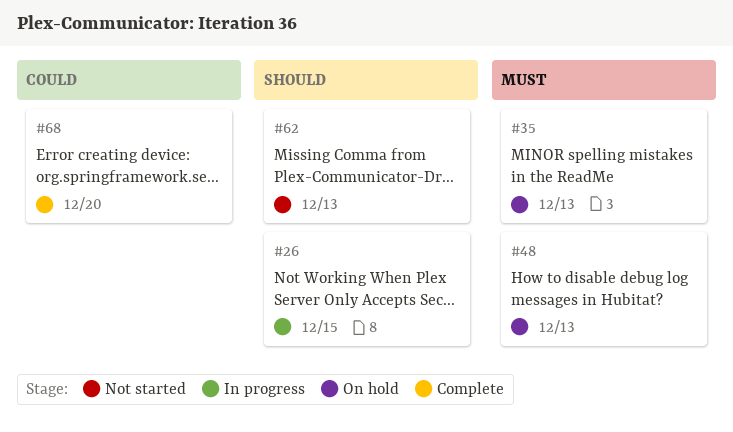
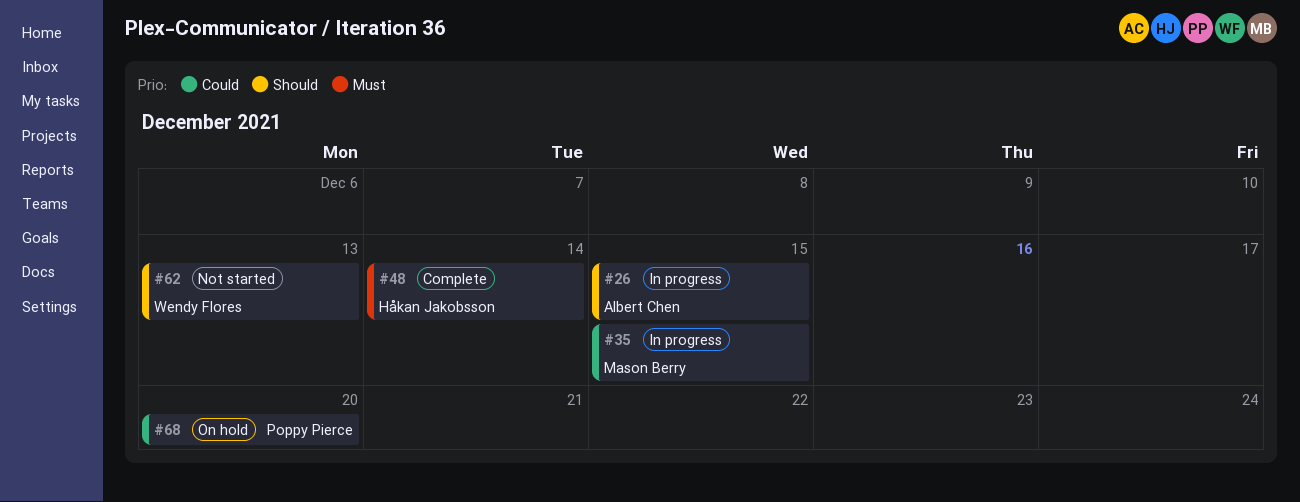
#35, status: On hold -> In progress
#35, priority: Must -> Could
#35, due: Dec 13 -> Dec 15
#48, status: On hold -> Complete
#48, due: Dec 13 -> Dec 14
#68, status: Complete -> On hold

